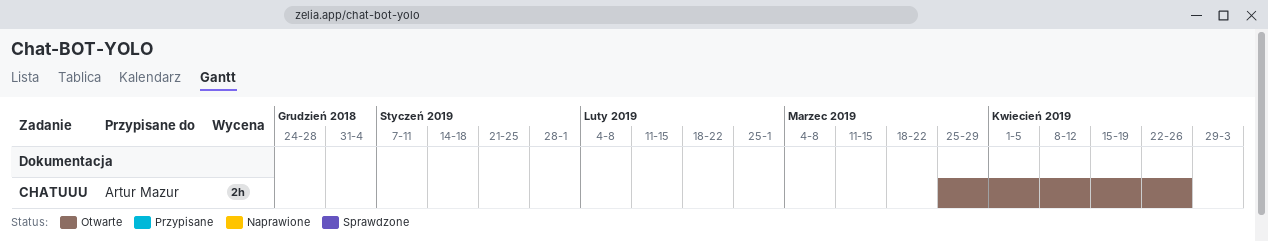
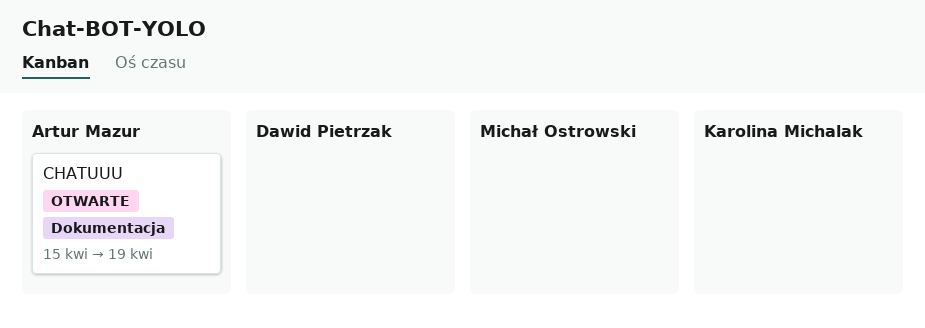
CHATUUU, start: Mar 25 -> Apr 15
CHATUUU, due: Apr 26 -> Apr 19

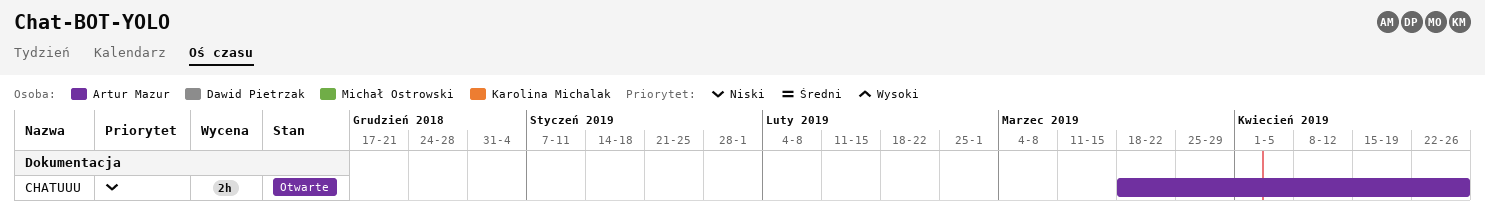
CHATUUU, start: Apr 15 -> Mar 18
CHATUUU, due: Apr 19 -> Apr 26

